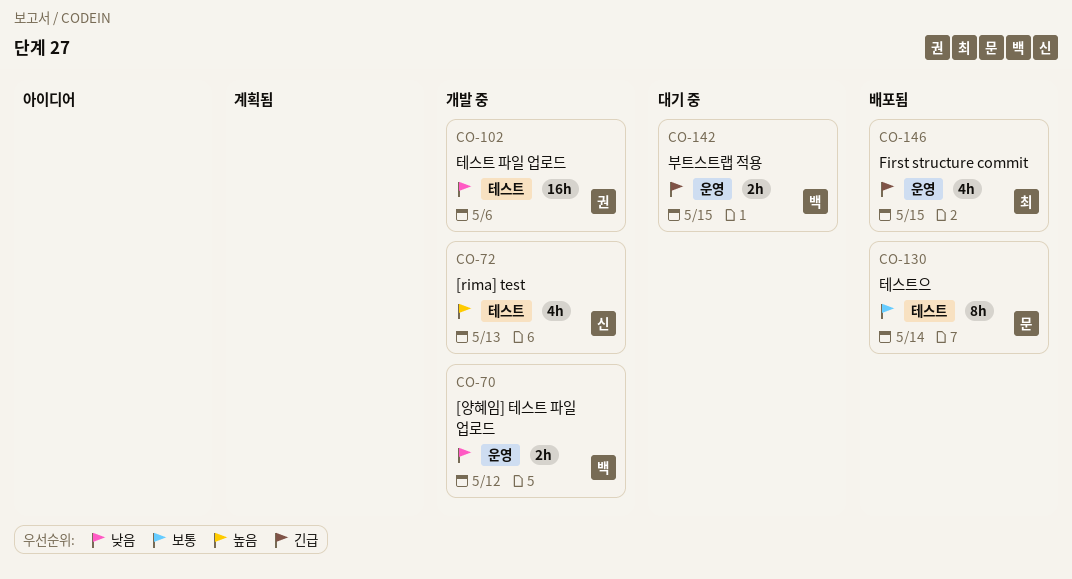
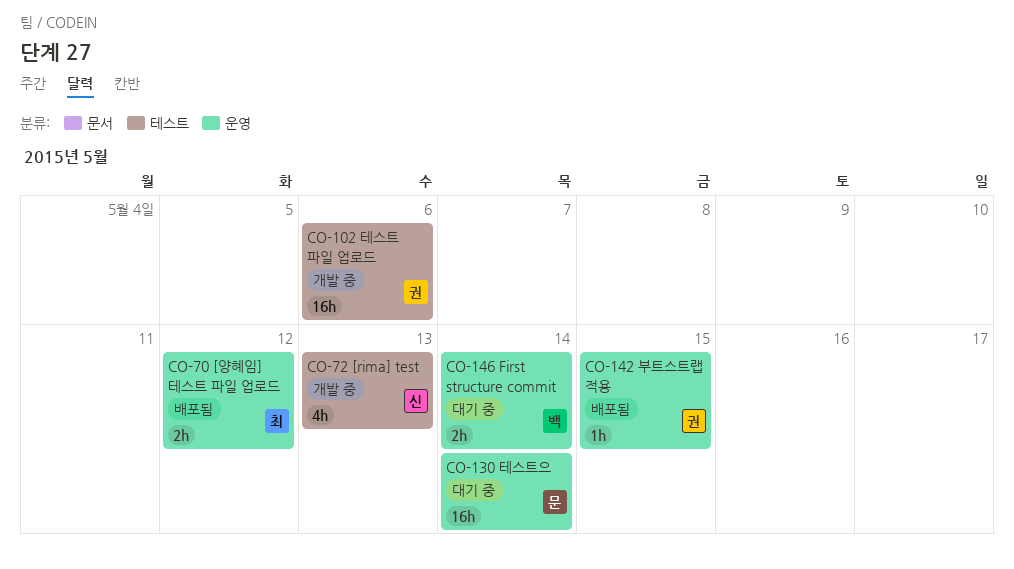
CO-70, status: 개발 중 -> 배포됨
CO-70, owner: 백 -> 최
CO-130, status: 배포됨 -> 대기 중
CO-130, label: 테스트 -> 운영
CO-130, estimate: 8h -> 16h
CO-142, status: 대기 중 -> 배포됨
CO-142, owner: 백 -> 권
CO-142, estimate: 2h -> 1h
CO-146, status: 배포됨 -> 대기 중
CO-146, owner: 최 -> 백
CO-146, estimate: 4h -> 2h
CO-146, due: May 15 -> May 14

